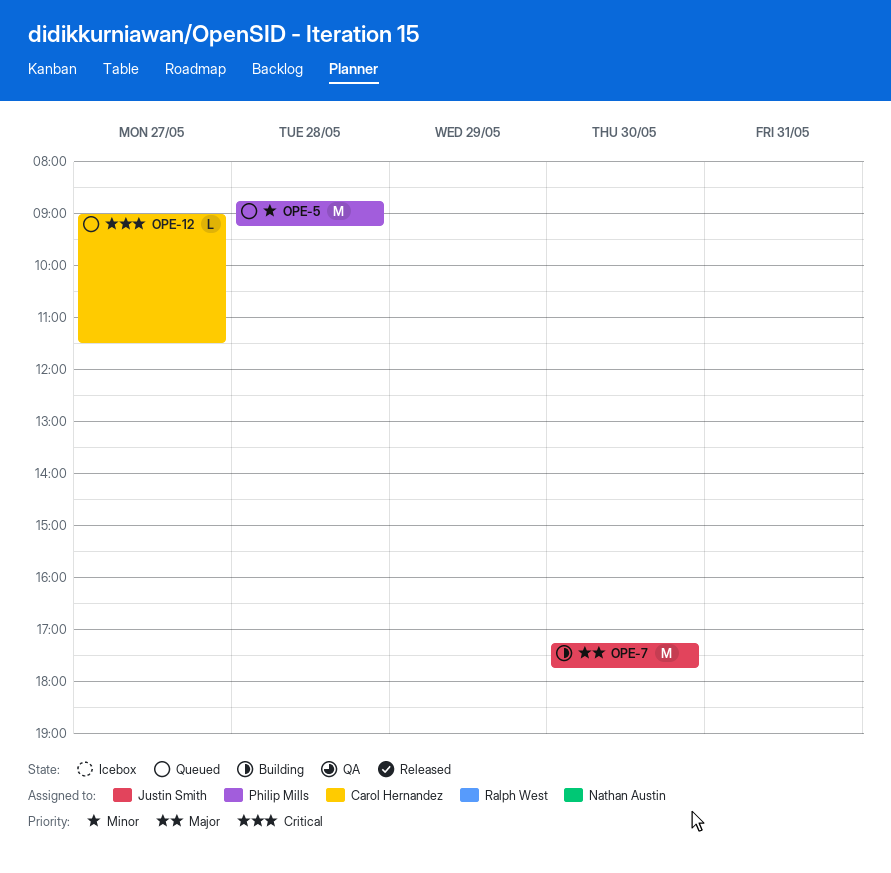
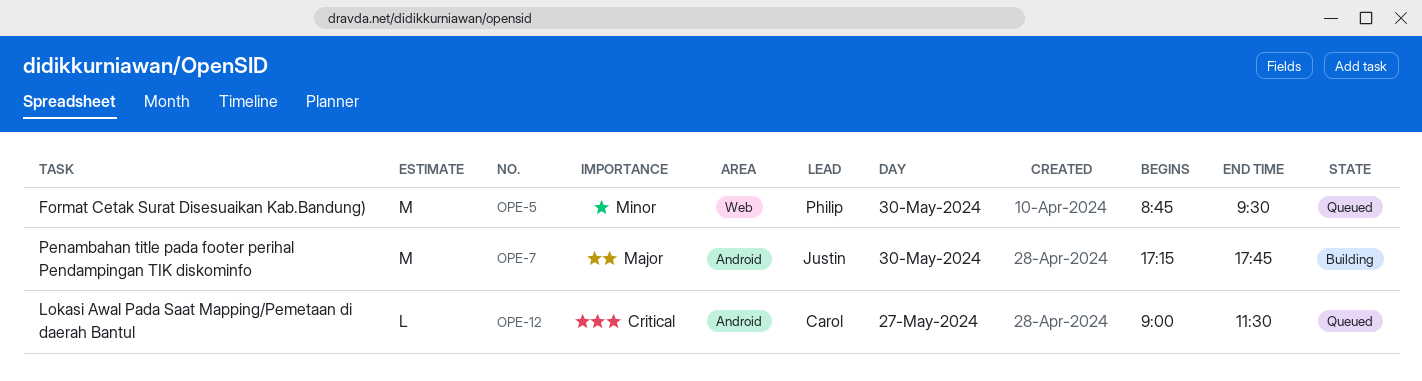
OPE-5, day: May 28 -> May 30
OPE-5, ends: 09:15 -> 09:30

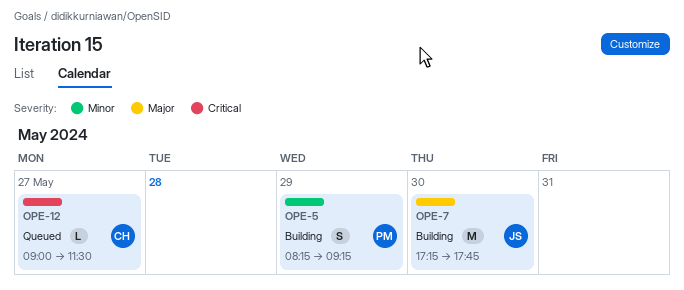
OPE-5, status: Queued -> Building
OPE-5, estimate: M -> S
OPE-5, day: May 30 -> May 29
OPE-5, begins: 08:45 -> 08:15
OPE-5, ends: 09:30 -> 09:15

